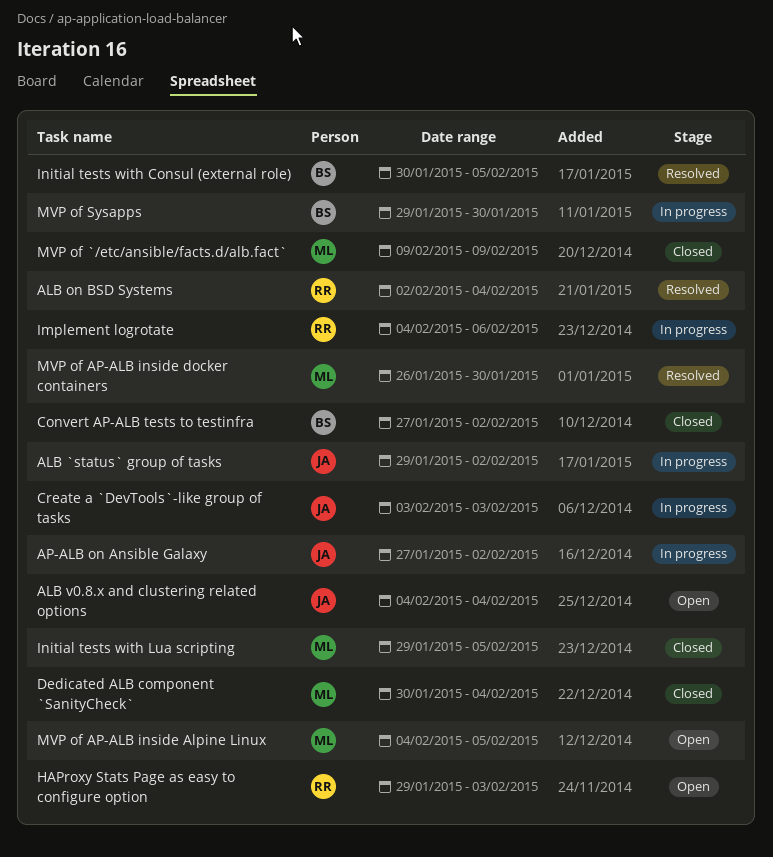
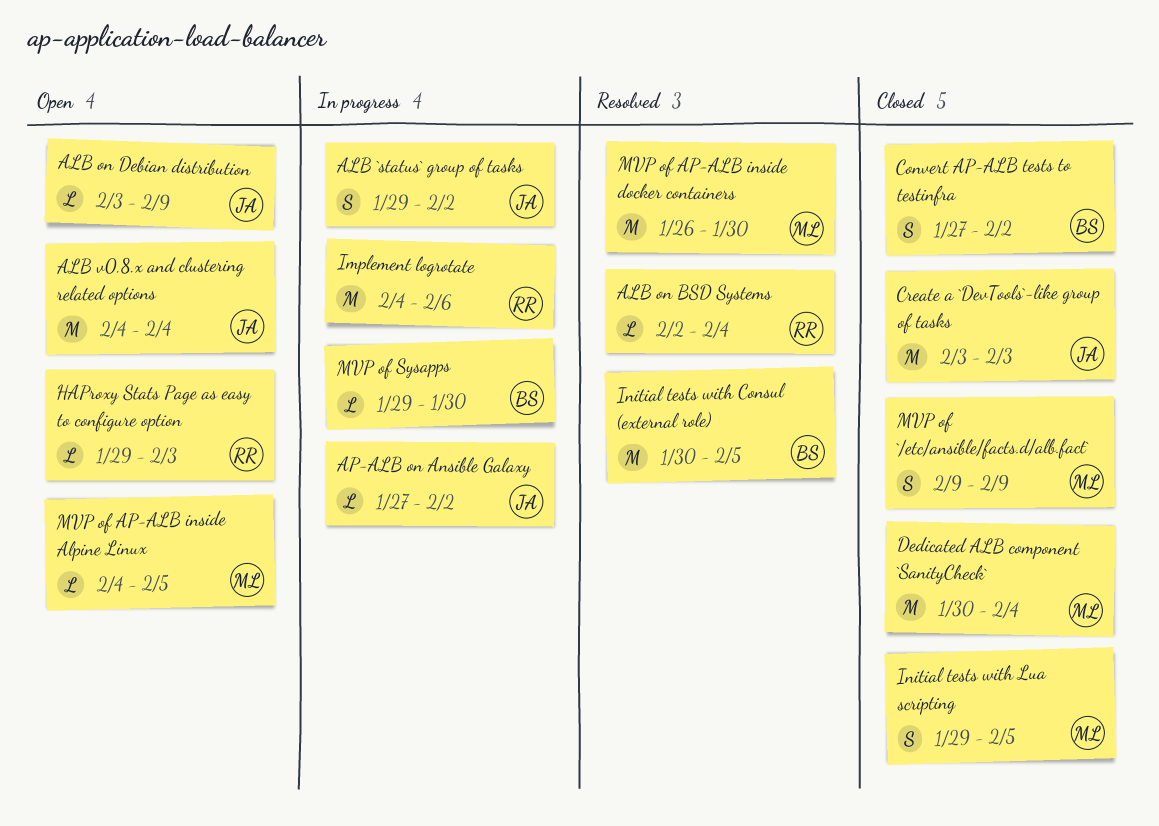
ALB on Debian distribution: none -> present
Create a `DevTools`-like group of tasks, status: In progress -> Closed

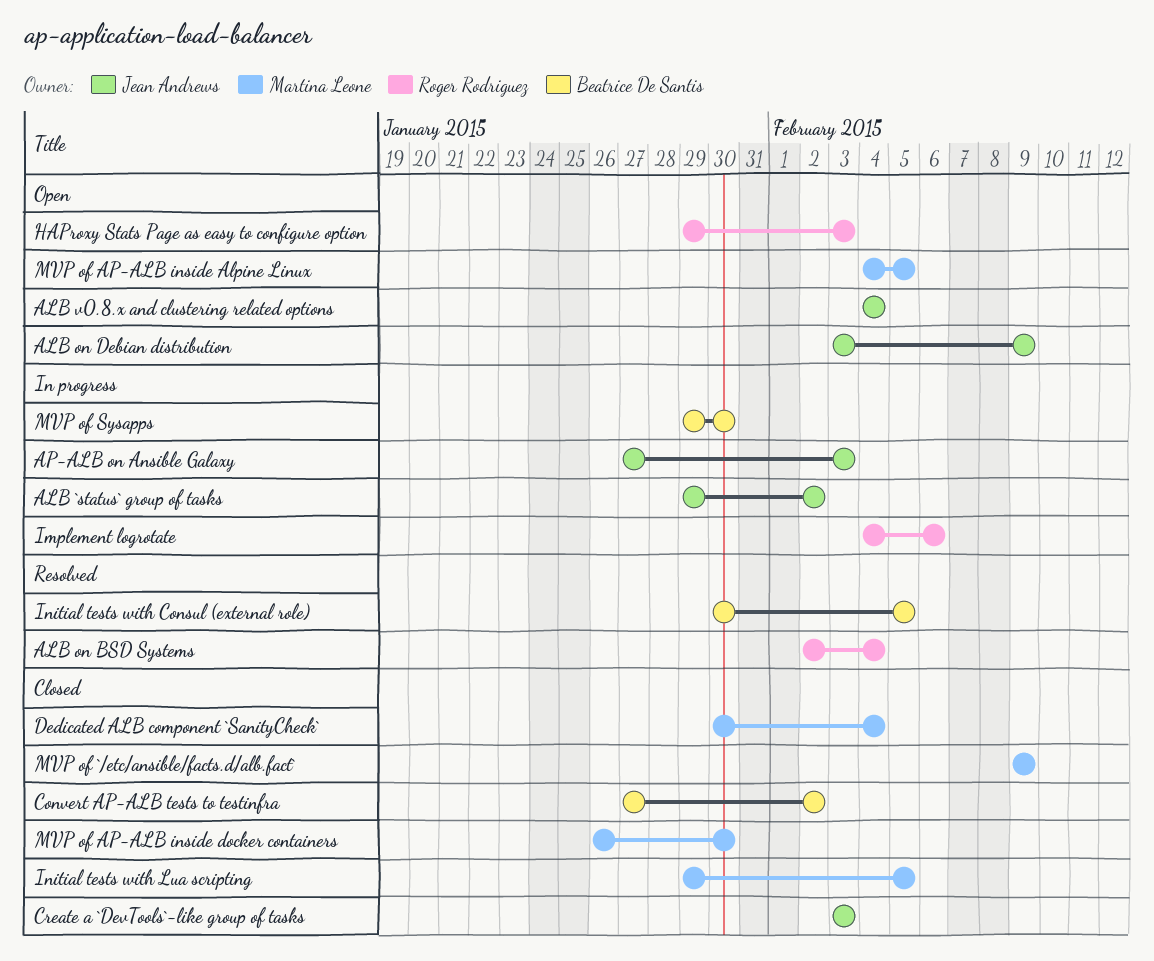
AP-ALB on Ansible Galaxy, due: Feb 2 -> Feb 3
MVP of AP-ALB inside docker containers, status: Resolved -> Closed

